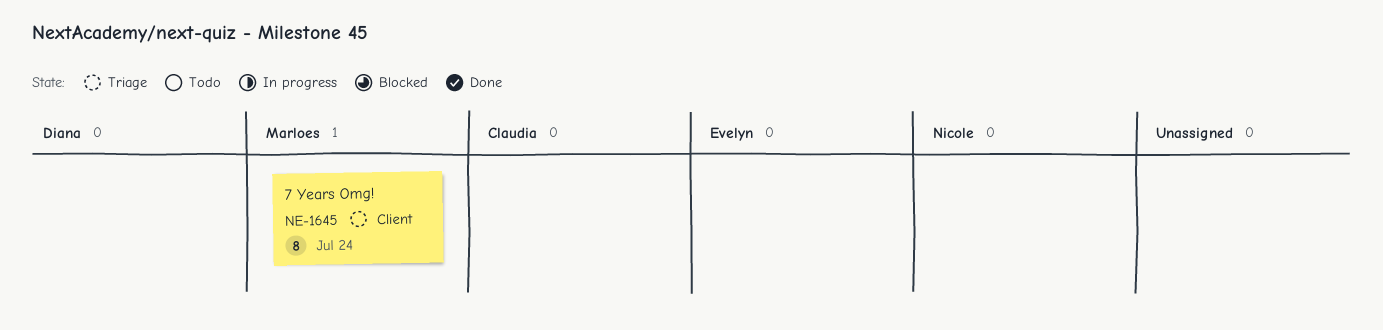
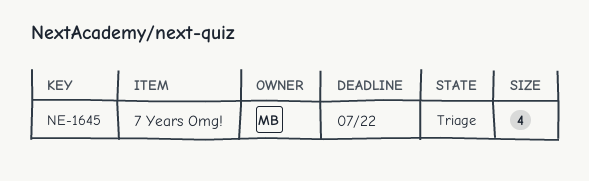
NE-1645, estimate: 8 -> 4
NE-1645, due: Jul 24 -> Jul 22

